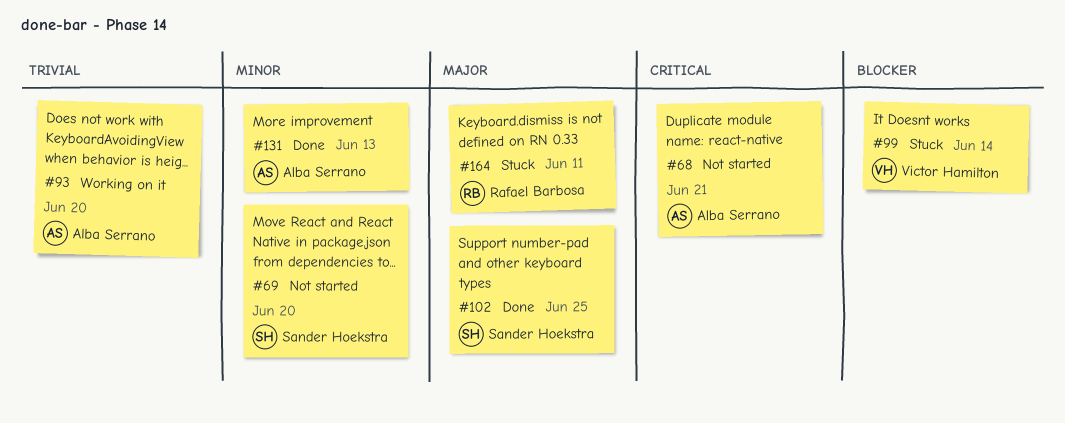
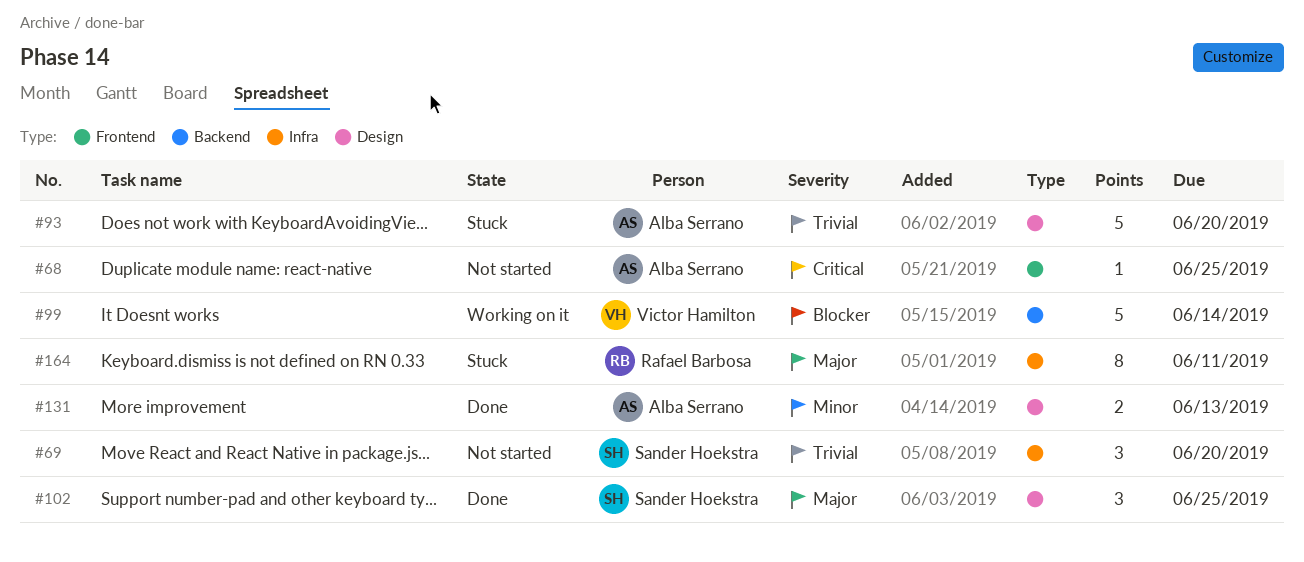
#68, due: Jun 21 -> Jun 25
#69, priority: Minor -> Trivial
#93, status: Working on it -> Stuck
#99, status: Stuck -> Working on it

